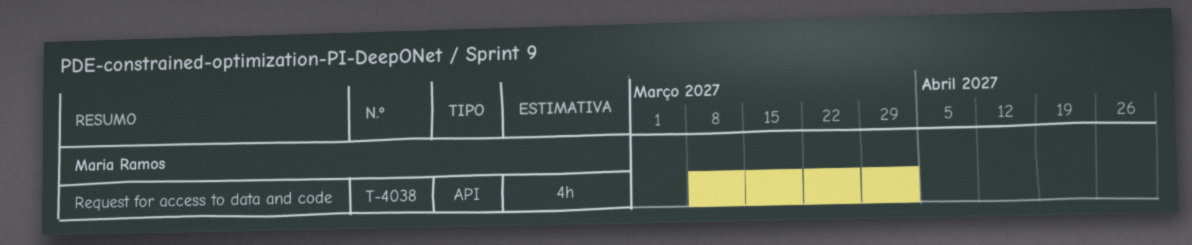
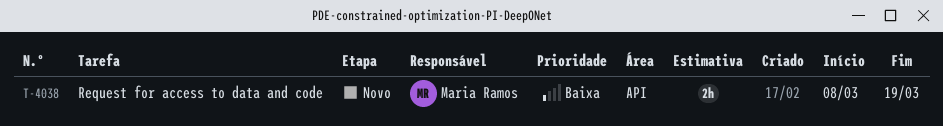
T-4038, estimate: 4h -> 2h
T-4038, due: Apr 2 -> Mar 19

